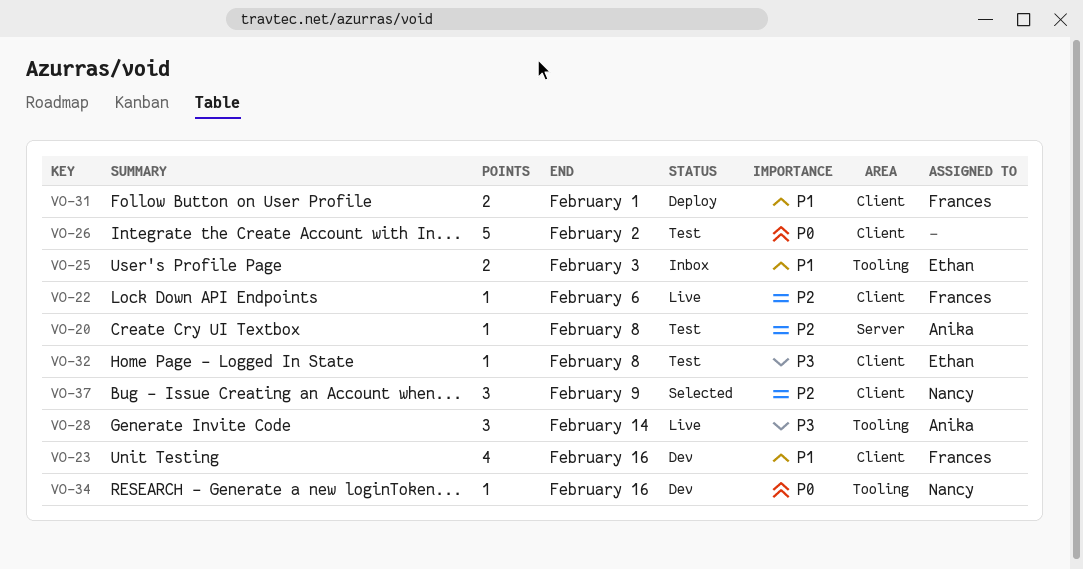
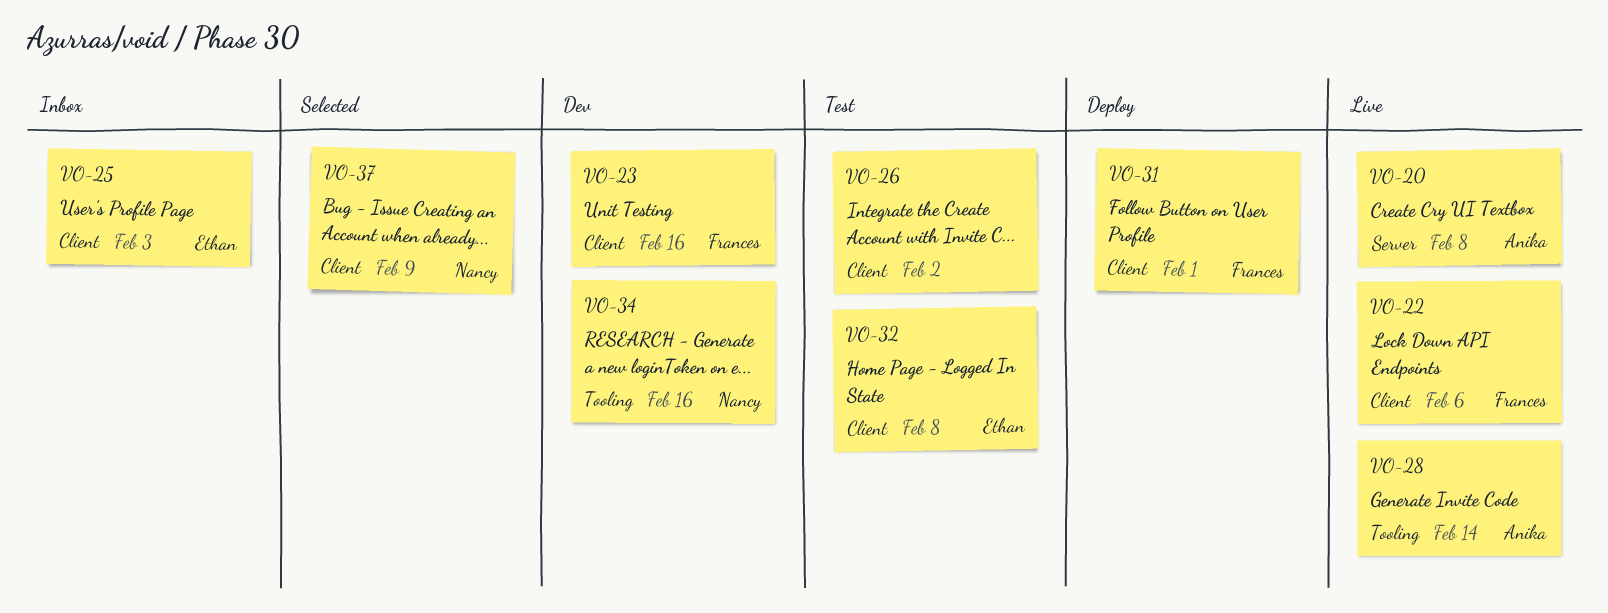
VO-20, status: Test -> Live
VO-25, label: Tooling -> Client

